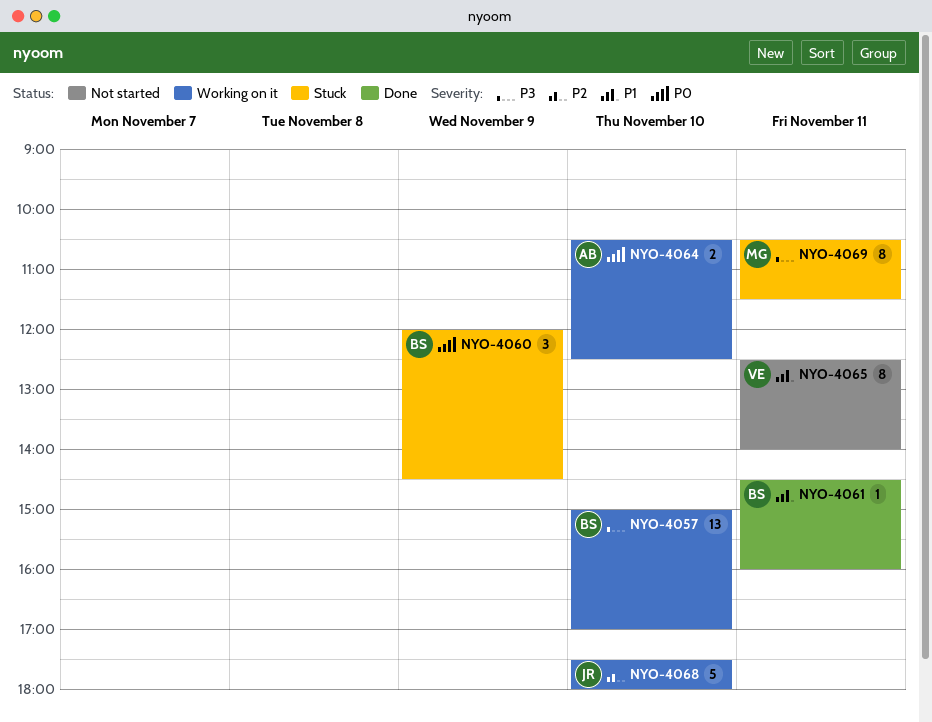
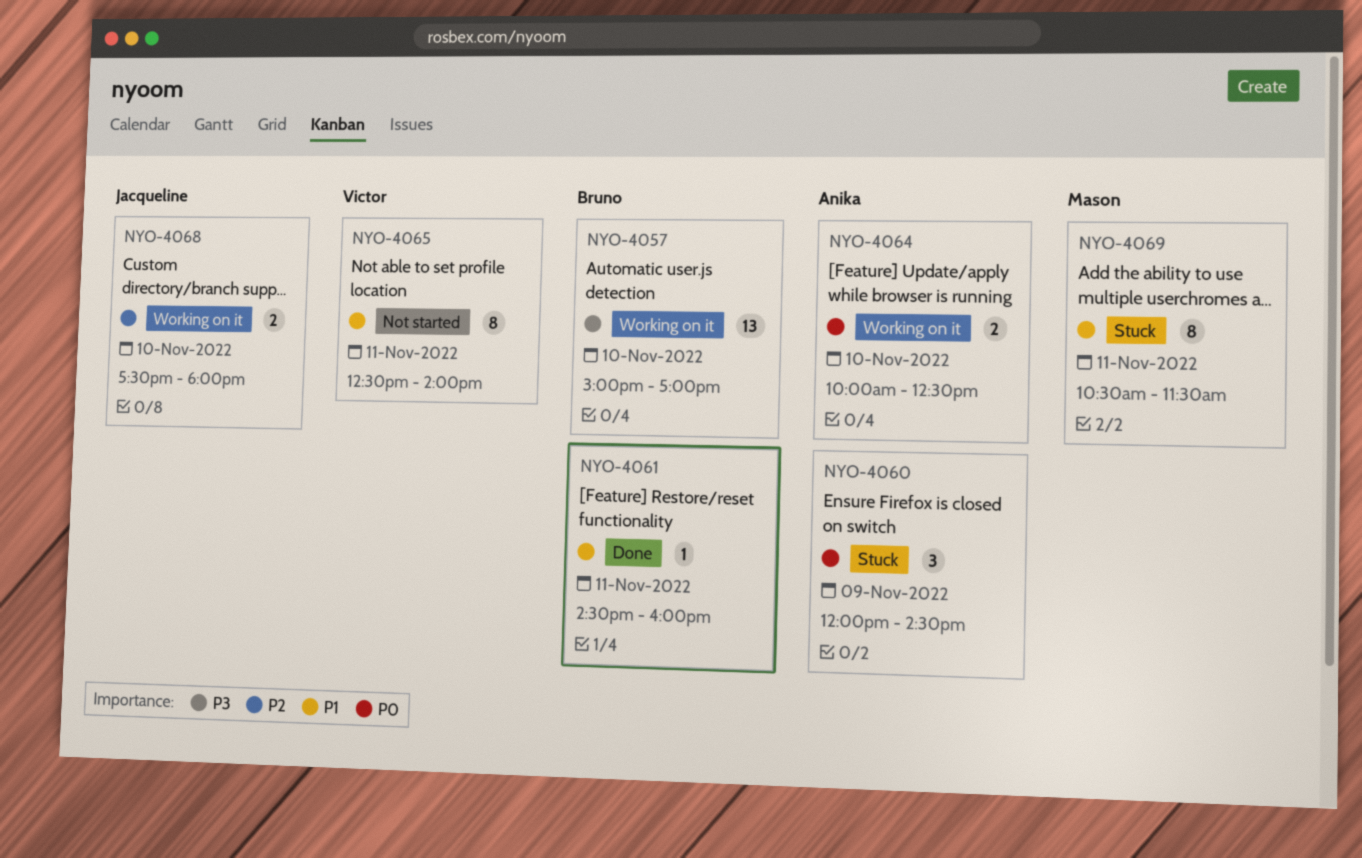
NYO-4060, owner: Bruno -> Anika
NYO-4064, begins: 10:30 -> 10:00
NYO-4068, estimate: 5 -> 2
NYO-4069, priority: P3 -> P1

